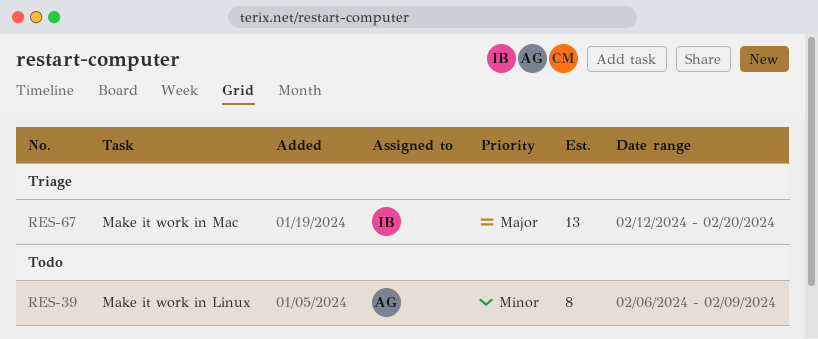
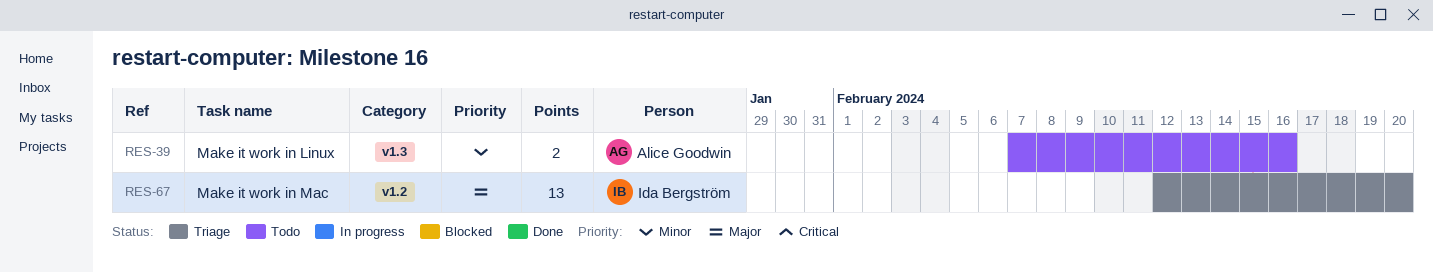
RES-39, estimate: 8 -> 2
RES-39, start: Feb 6 -> Feb 7
RES-39, due: Feb 9 -> Feb 16

